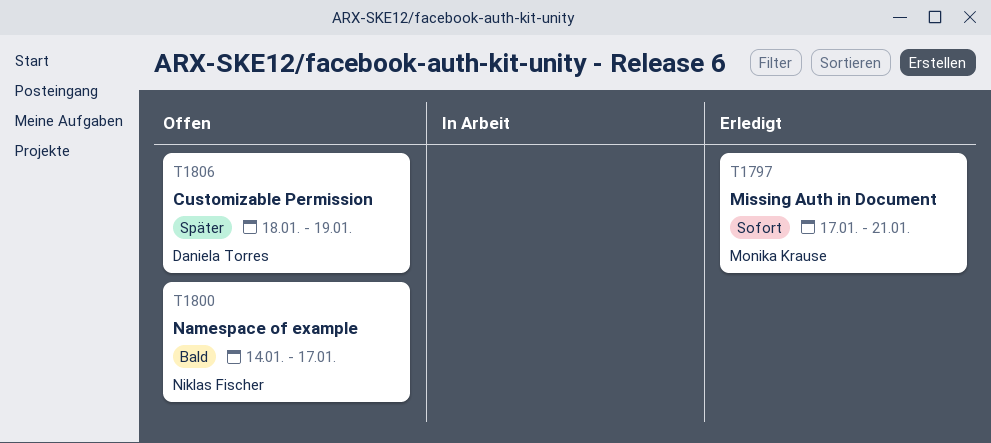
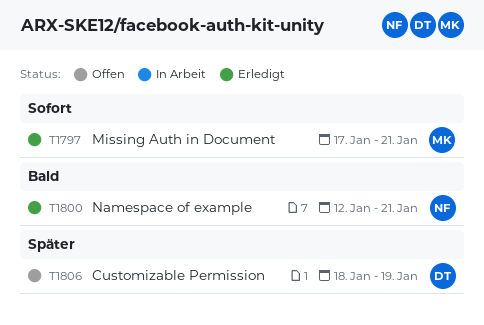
T1800, status: Offen -> Erledigt
T1800, start: Jan 14 -> Jan 12
T1800, due: Jan 17 -> Jan 21

